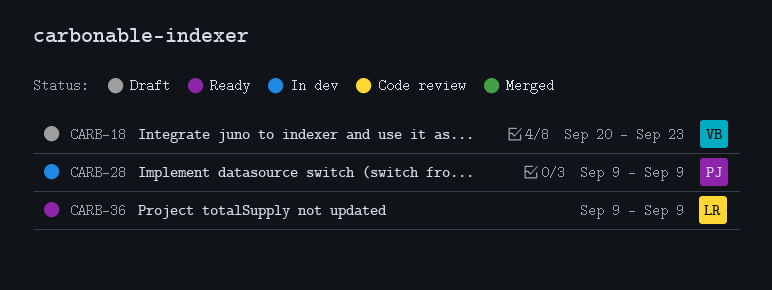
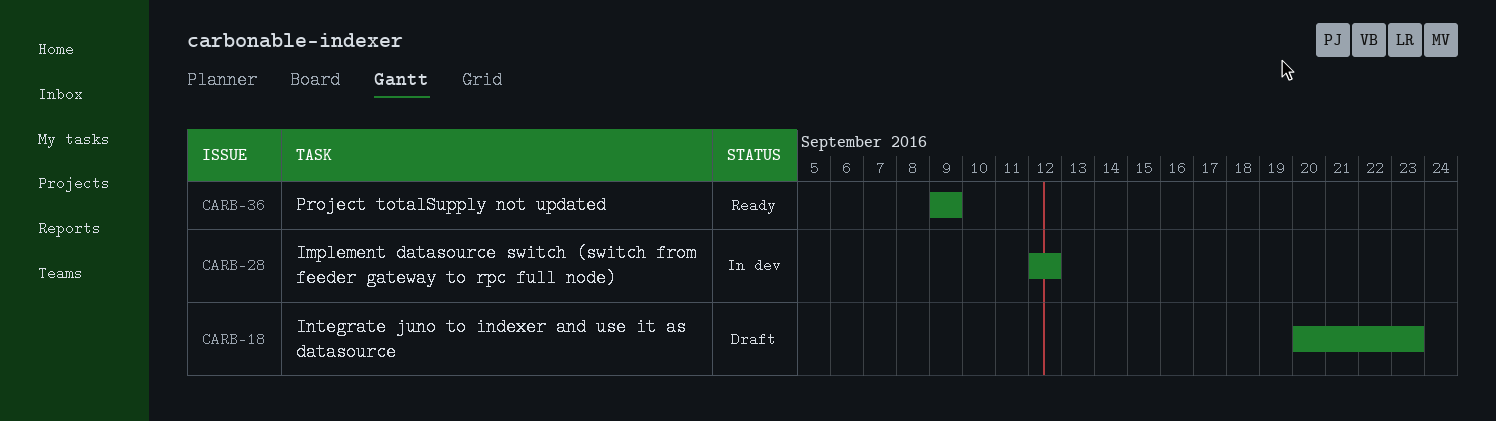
CARB-28, start: Sep 9 -> Sep 12
CARB-28, due: Sep 9 -> Sep 12

